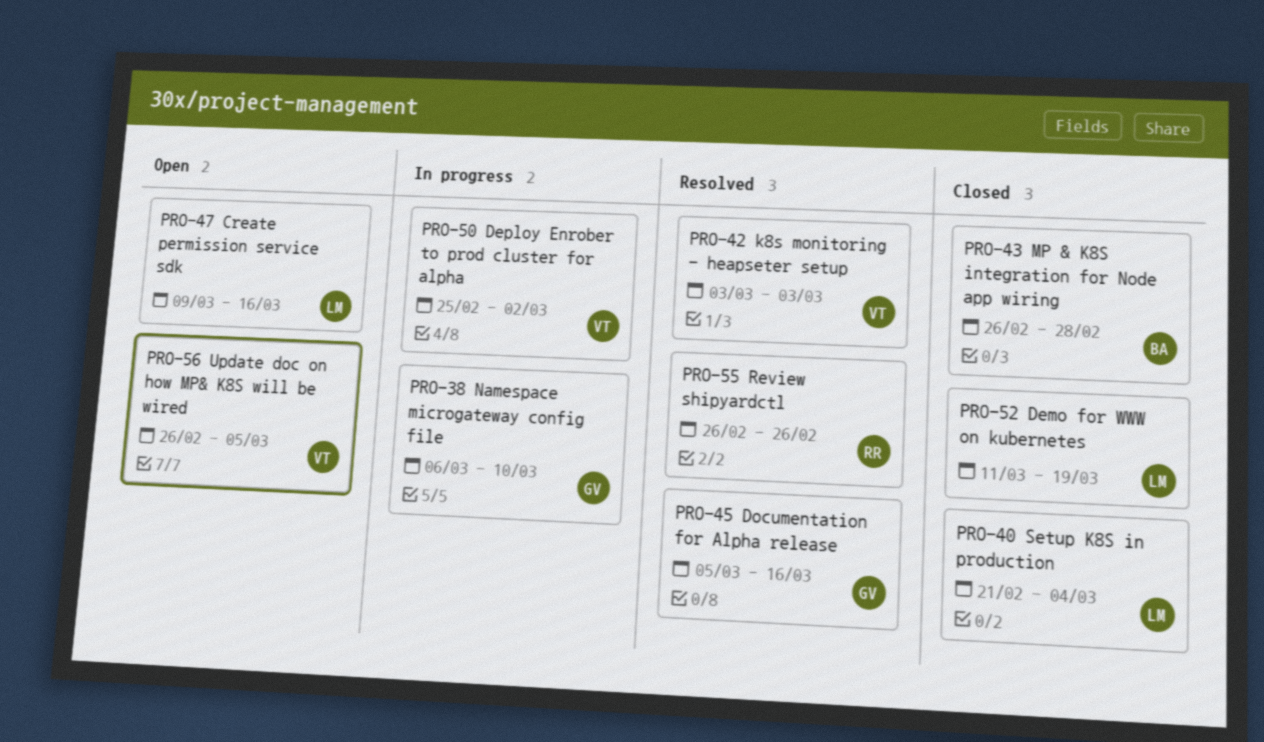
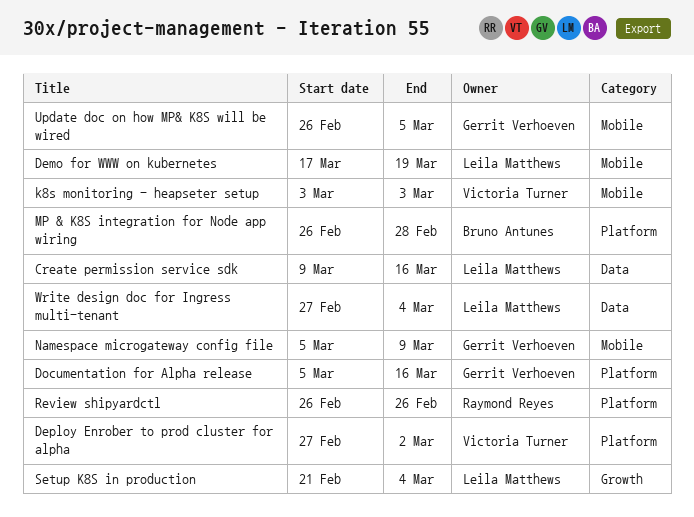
Demo for WWW on kubernetes, start: Mar 11 -> Mar 17
Deploy Enrober to prod cluster for alpha, start: Feb 25 -> Feb 27
Namespace microgateway config file, start: Mar 6 -> Mar 5
Namespace microgateway config file, due: Mar 10 -> Mar 9
Update doc on how MP& K8S will be wired, owner: Victoria Turner -> Gerrit Verhoeven
Write design doc for Ingress multi-tenant: none -> present

